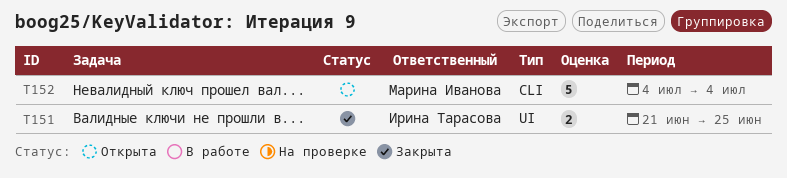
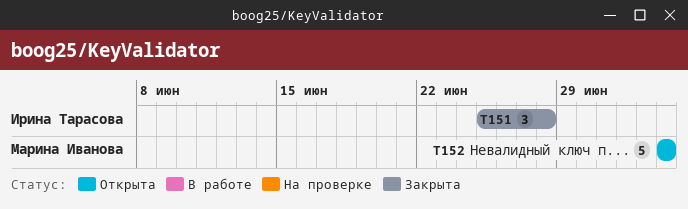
T151, estimate: 2 -> 3
T151, start: Jun 21 -> Jun 25
T151, due: Jun 25 -> Jun 28

